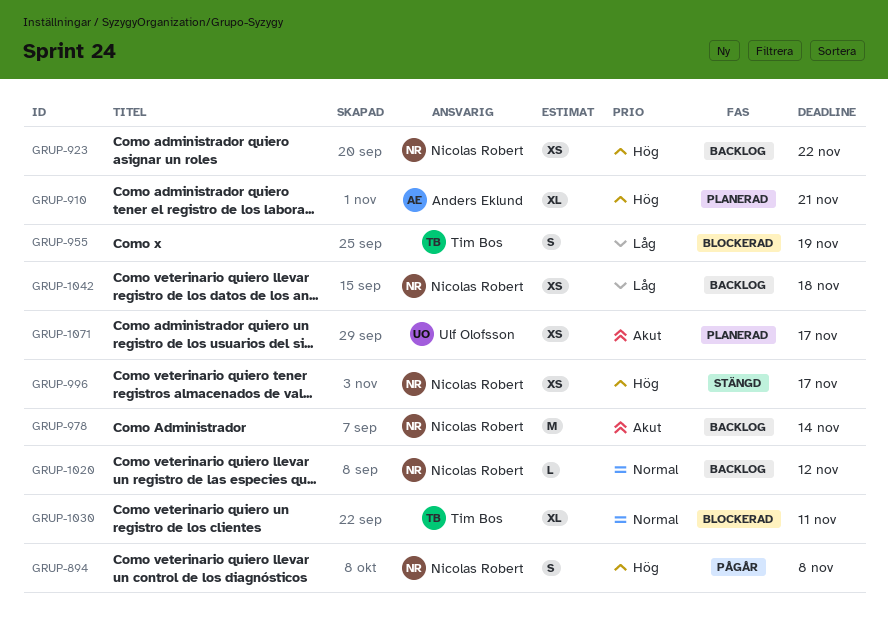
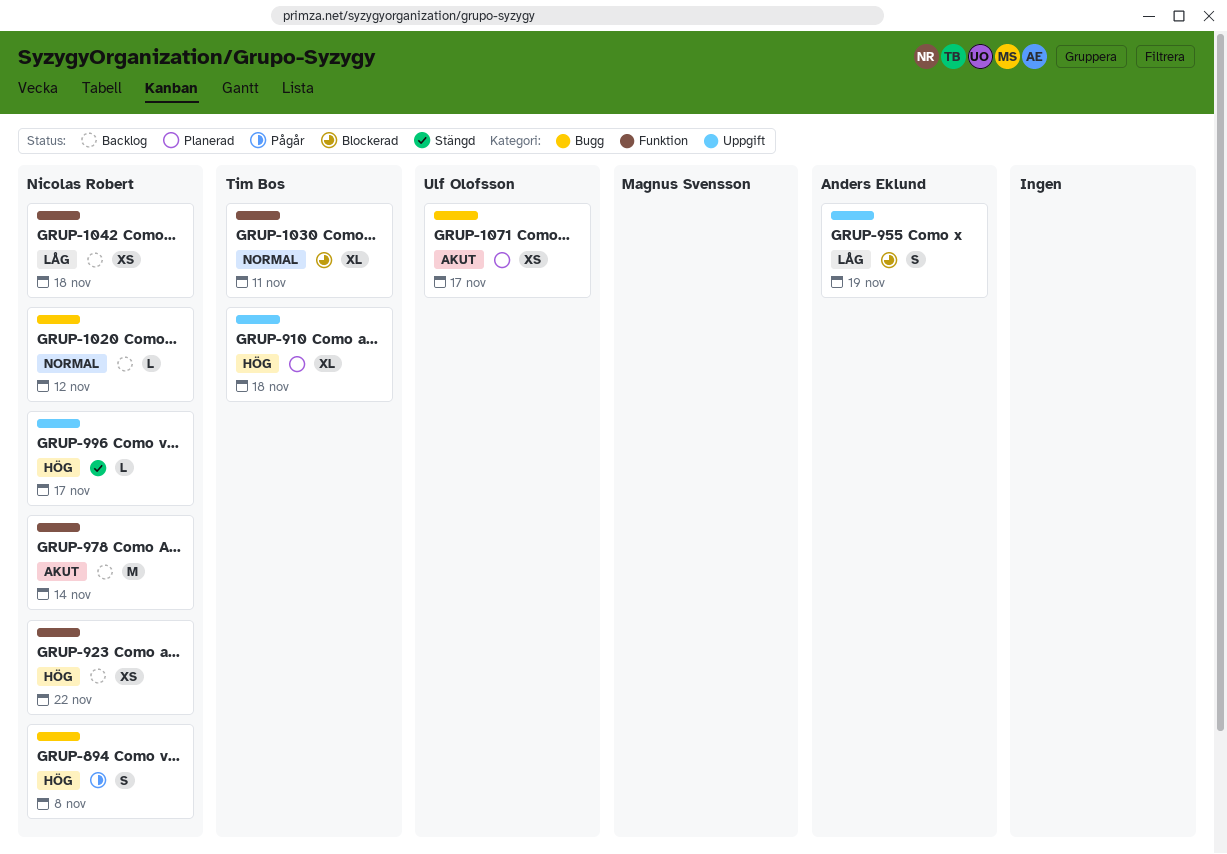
GRUP-910, owner: Anders Eklund -> Tim Bos
GRUP-910, due: Nov 21 -> Nov 18
GRUP-955, owner: Tim Bos -> Anders Eklund
GRUP-996, estimate: XS -> L

